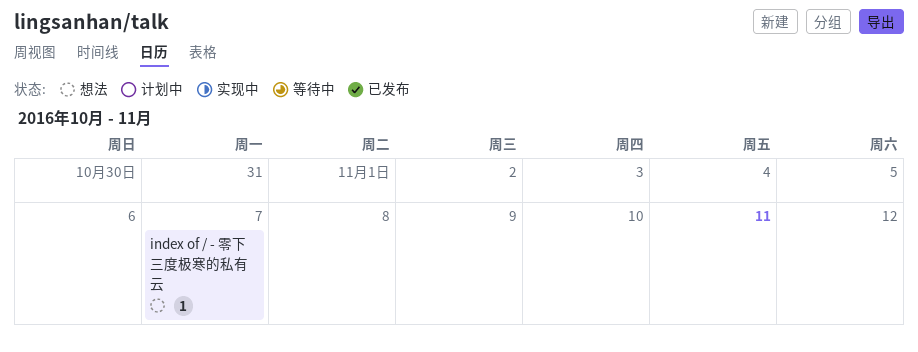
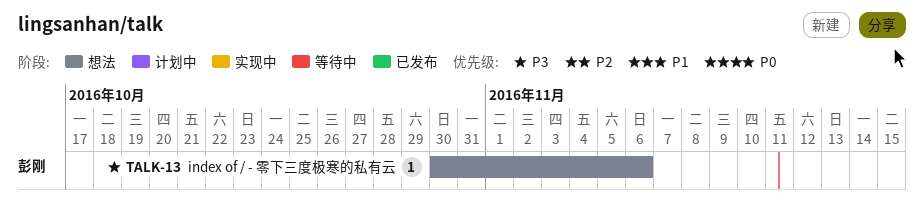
index of / - 零下三度极寒的私有云, due: Nov 7 -> Nov 6

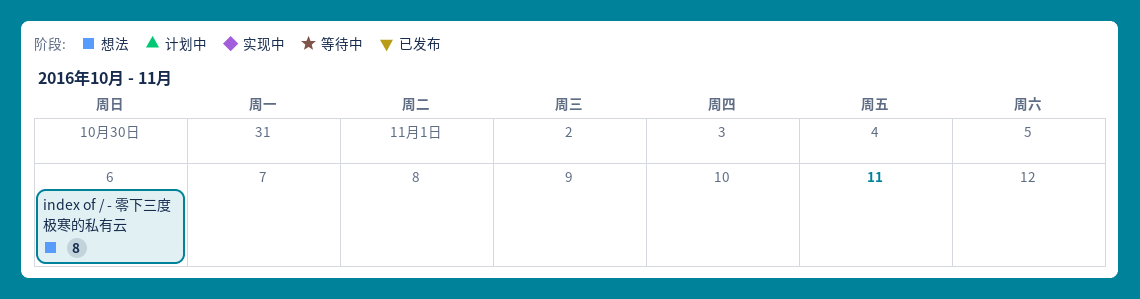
index of / - 零下三度极寒的私有云, estimate: 1 -> 8

